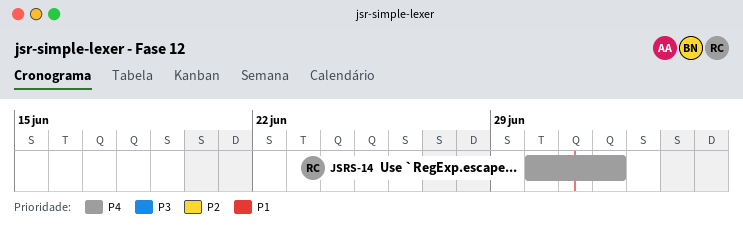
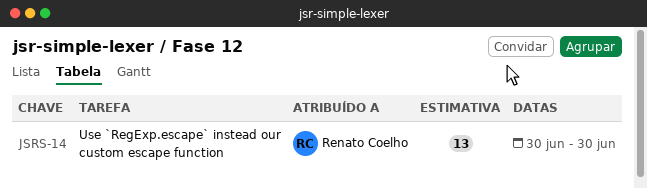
JSRS-14, due: Jul 2 -> Jun 30

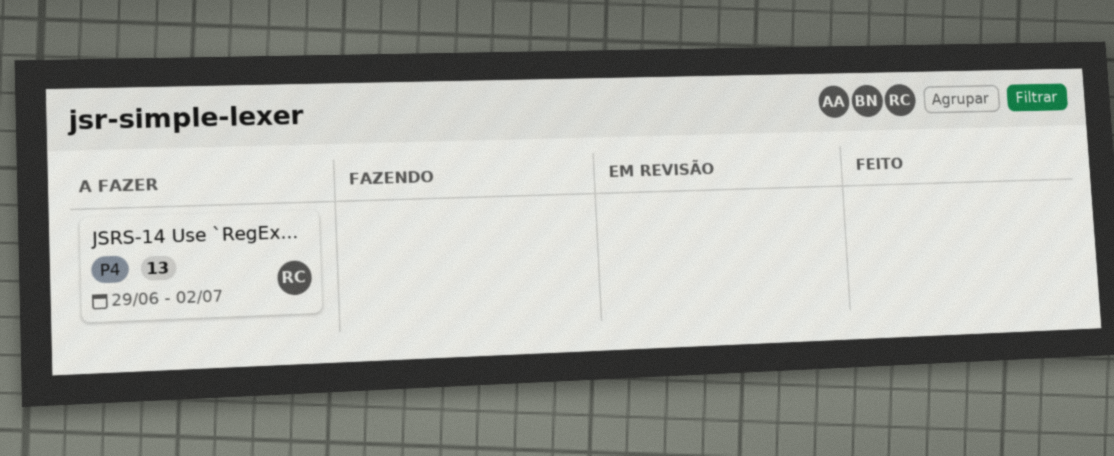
JSRS-14, start: Jun 30 -> Jun 29
JSRS-14, due: Jun 30 -> Jul 2

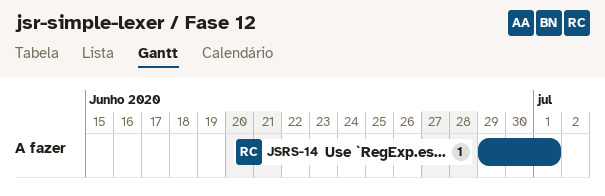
JSRS-14, estimate: 13 -> 1
JSRS-14, due: Jul 2 -> Jul 1

